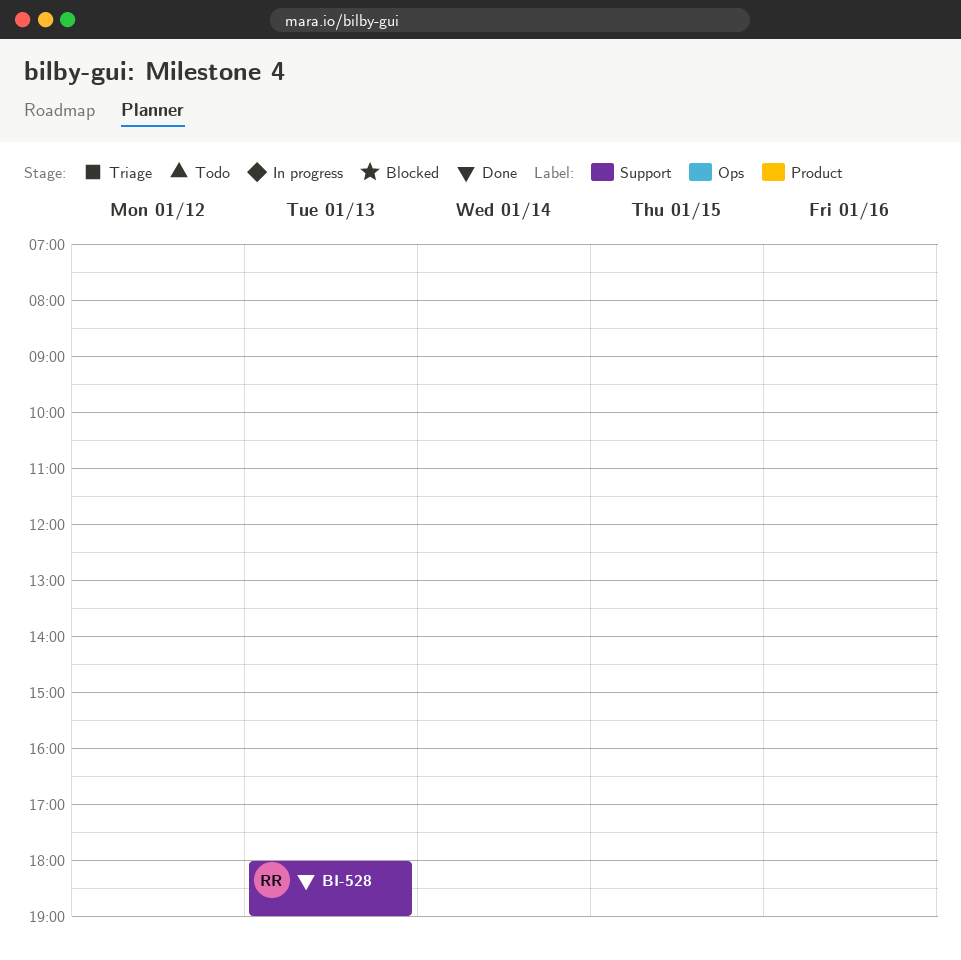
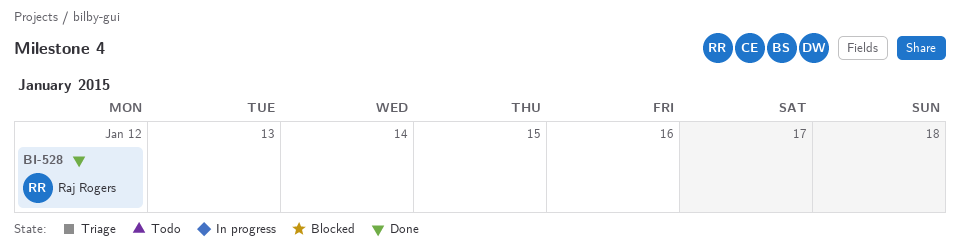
BI-528, day: Jan 13 -> Jan 12

